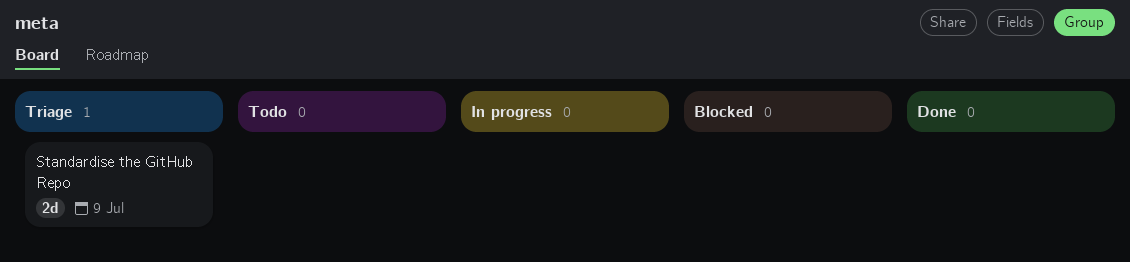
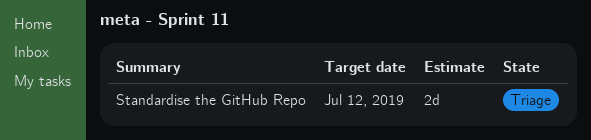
Standardise the GitHub Repo, due: Jul 9 -> Jul 12

